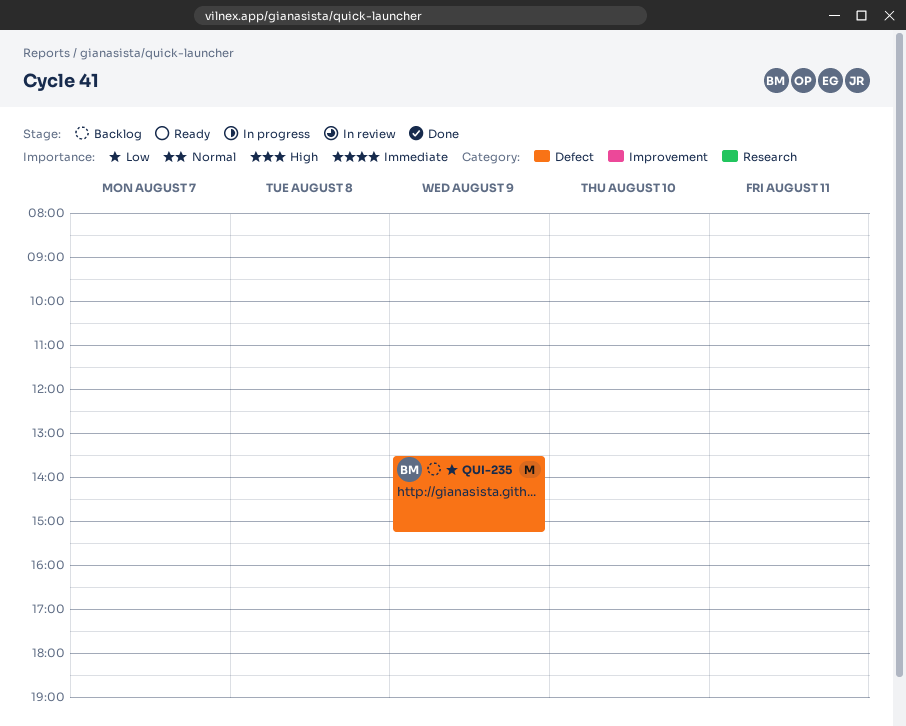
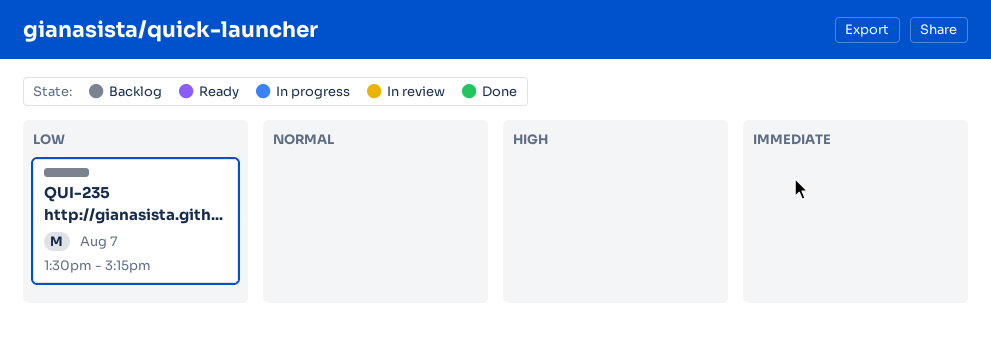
QUI-235, day: Aug 9 -> Aug 7

